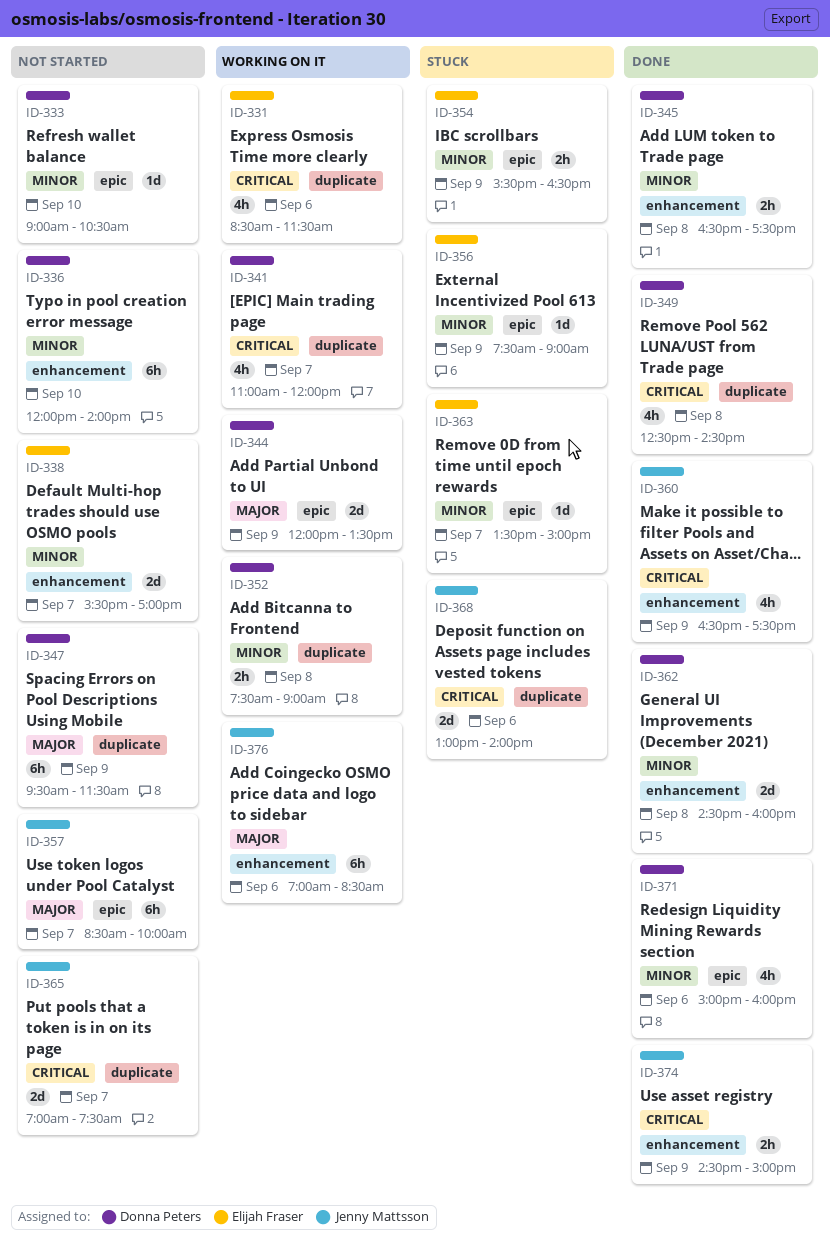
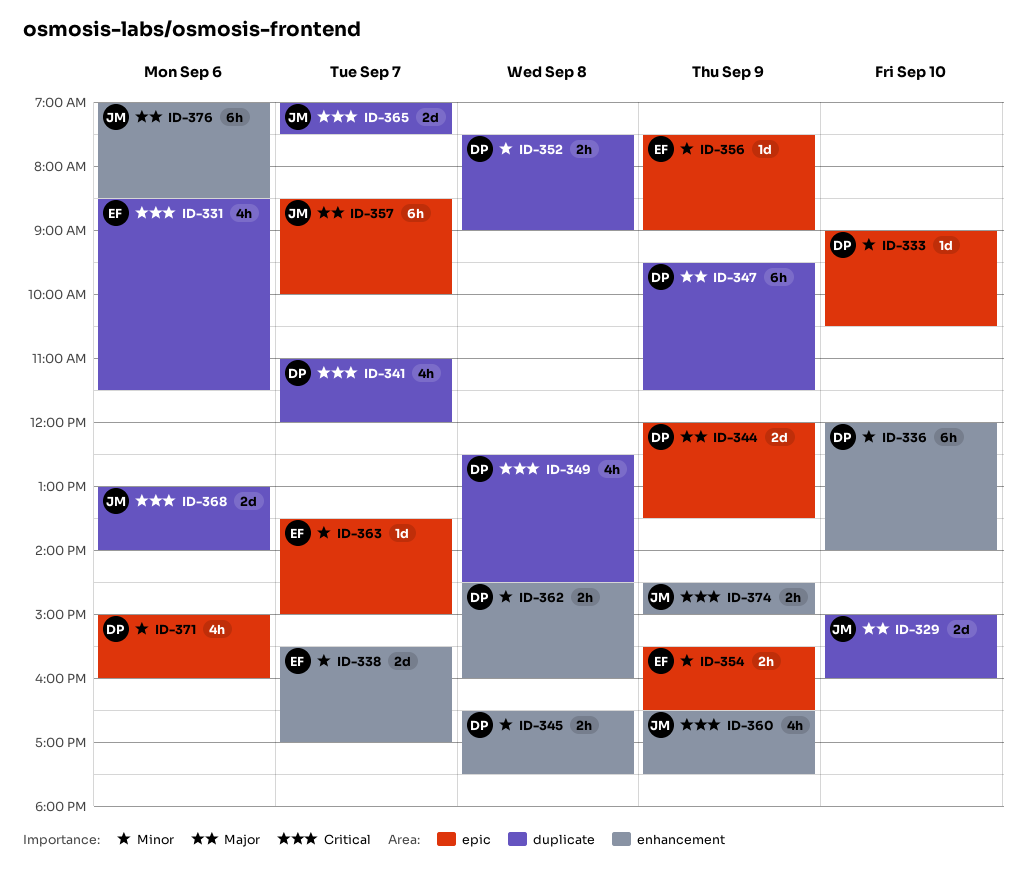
ID-329: none -> present
ID-362, estimate: 2d -> 2h

